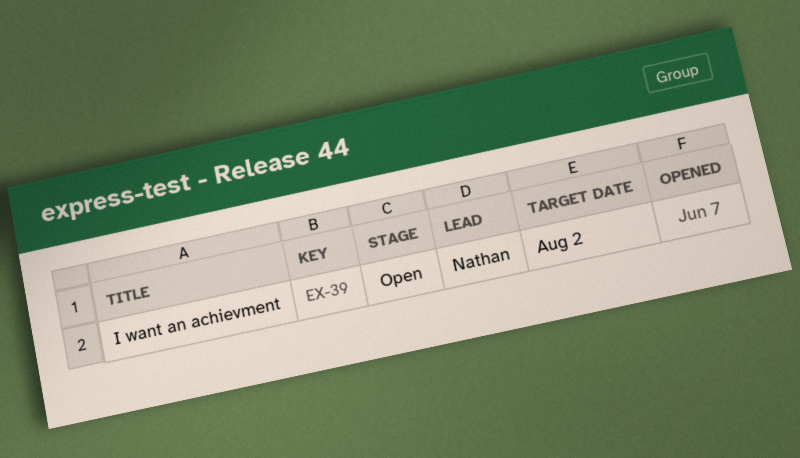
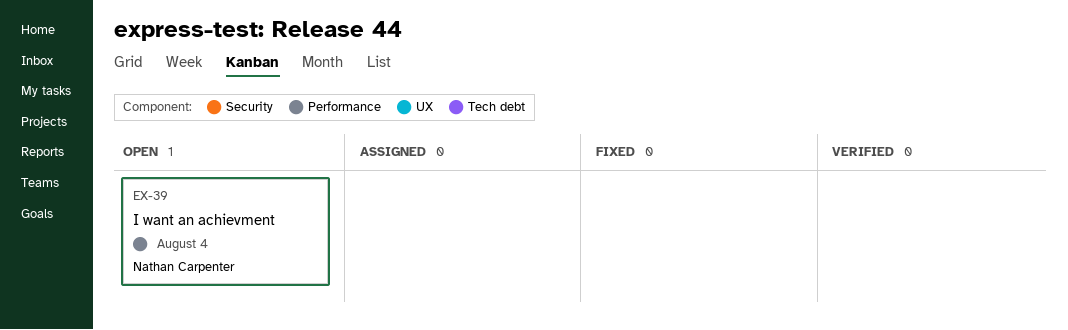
EX-39, due: Aug 2 -> Aug 4

